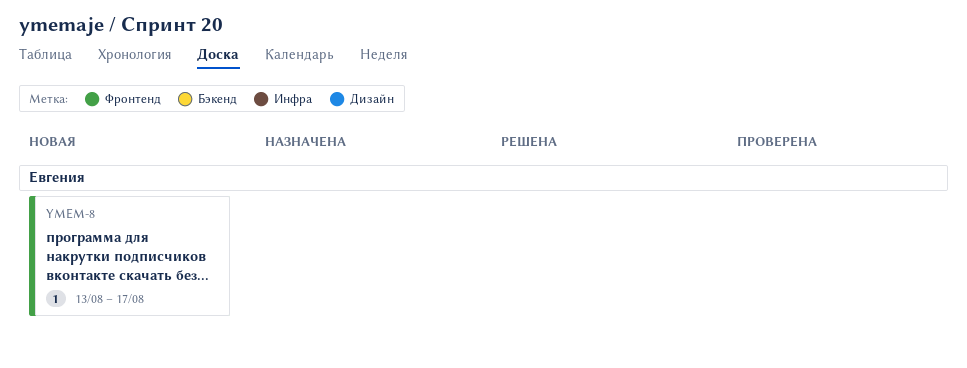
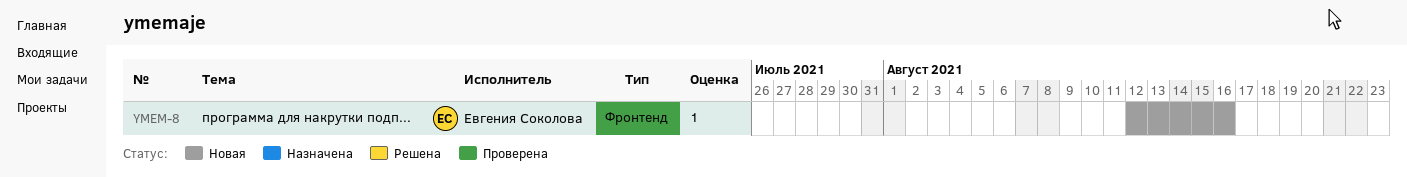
YMEM-8, start: Aug 13 -> Aug 12
YMEM-8, due: Aug 17 -> Aug 16

